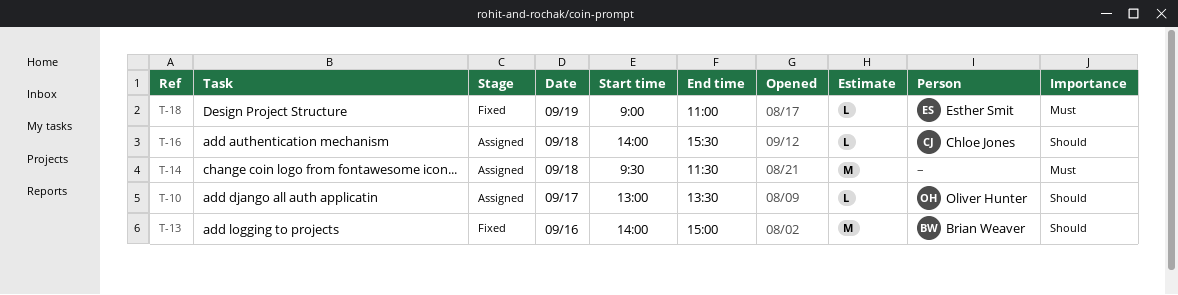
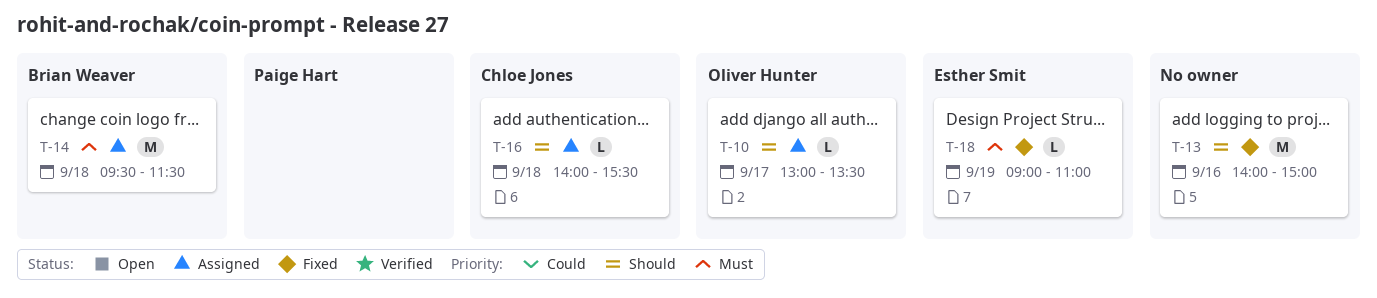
T-13, owner: Brian Weaver -> none
T-14, owner: none -> Brian Weaver

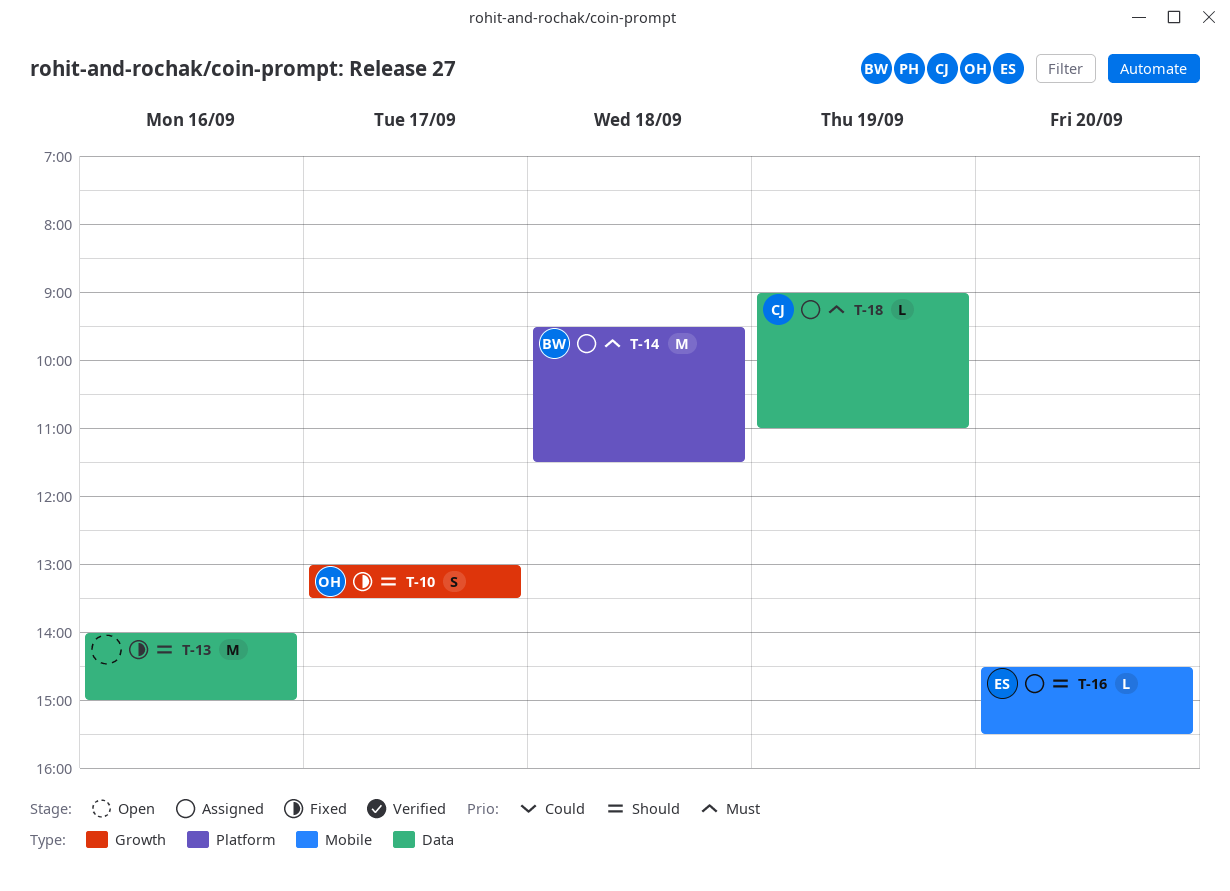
T-10, status: Assigned -> Fixed
T-10, estimate: L -> S
T-16, owner: Chloe Jones -> Esther Smit
T-16, day: Sep 18 -> Sep 20
T-16, begins: 14:00 -> 14:30
T-18, status: Fixed -> Assigned
T-18, owner: Esther Smit -> Chloe Jones

